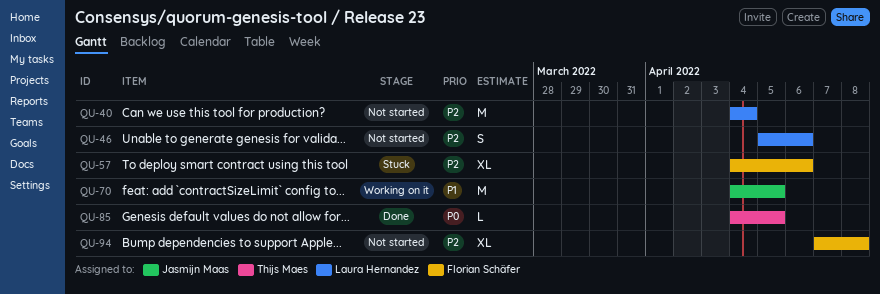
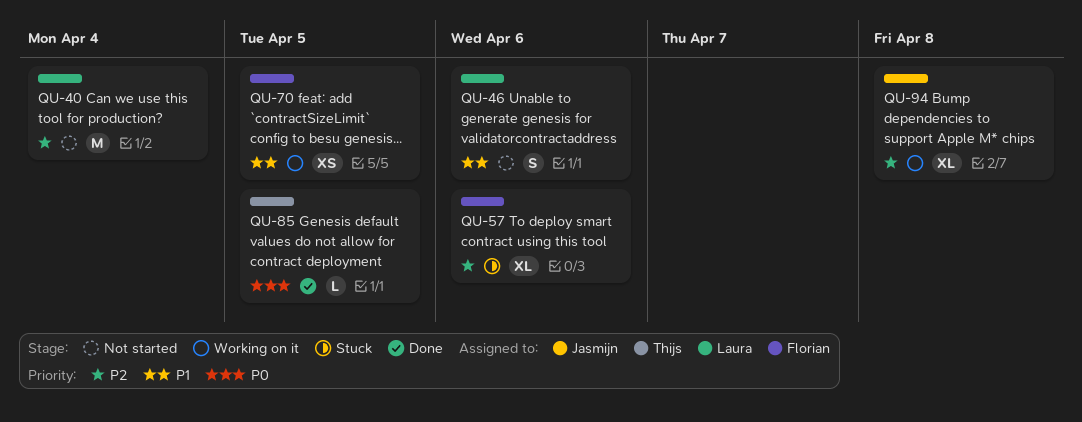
QU-46, priority: P2 -> P1
QU-70, owner: Jasmijn Maas -> Florian Schäfer
QU-70, estimate: M -> XS
QU-94, status: Not started -> Working on it
QU-94, owner: Florian Schäfer -> Jasmijn Maas

